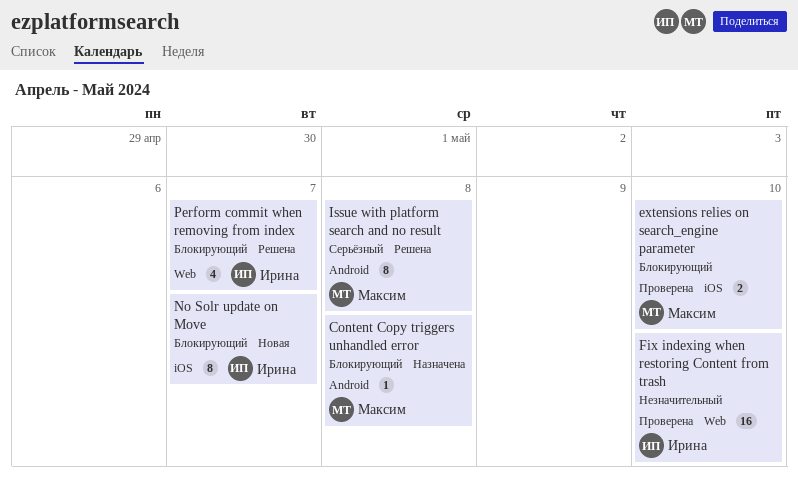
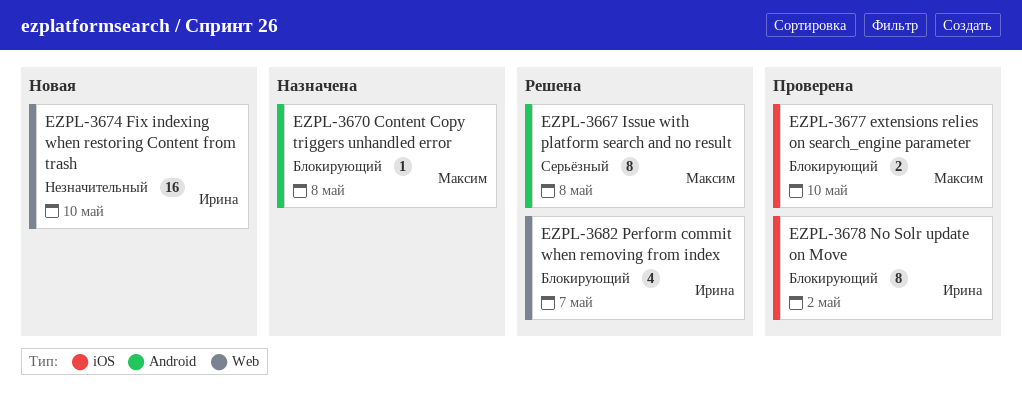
Fix indexing when restoring Content from trash, status: Проверена -> Новая
No Solr update on Move, status: Новая -> Проверена
No Solr update on Move, due: May 7 -> May 2

